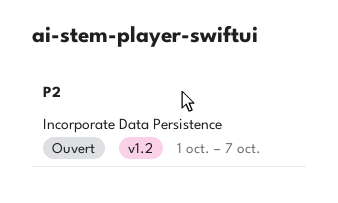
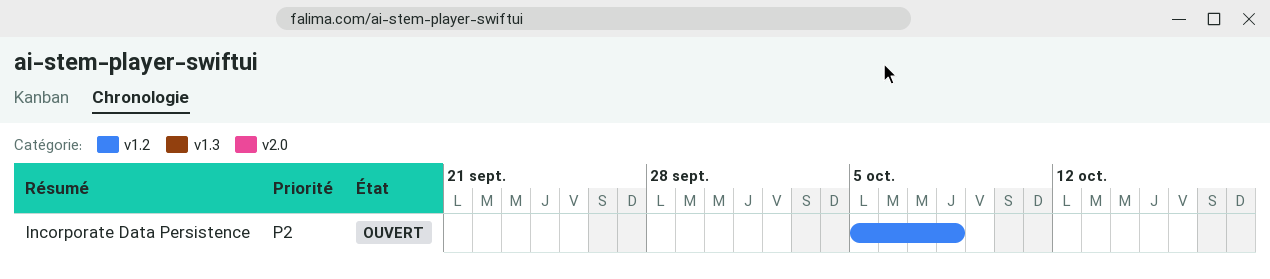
Incorporate Data Persistence, start: Oct 1 -> Oct 5
Incorporate Data Persistence, due: Oct 7 -> Oct 8

